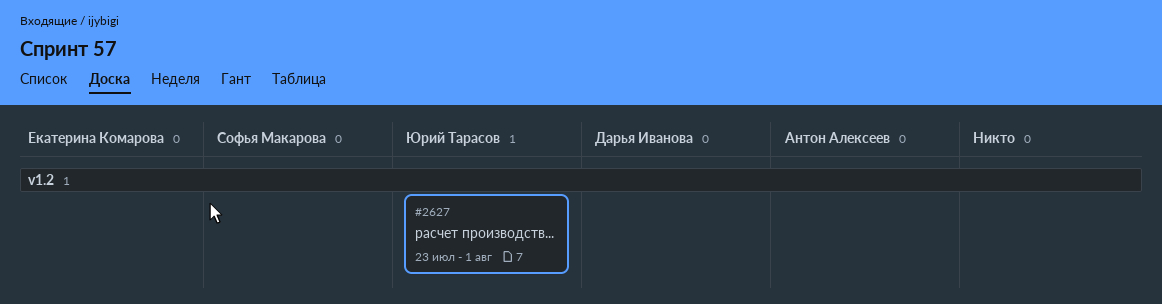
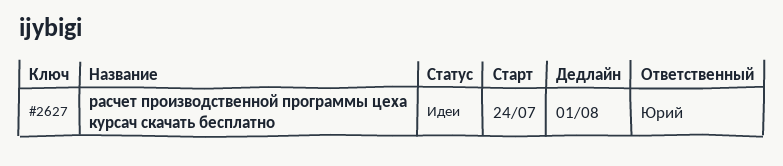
#2627, start: Jul 23 -> Jul 24

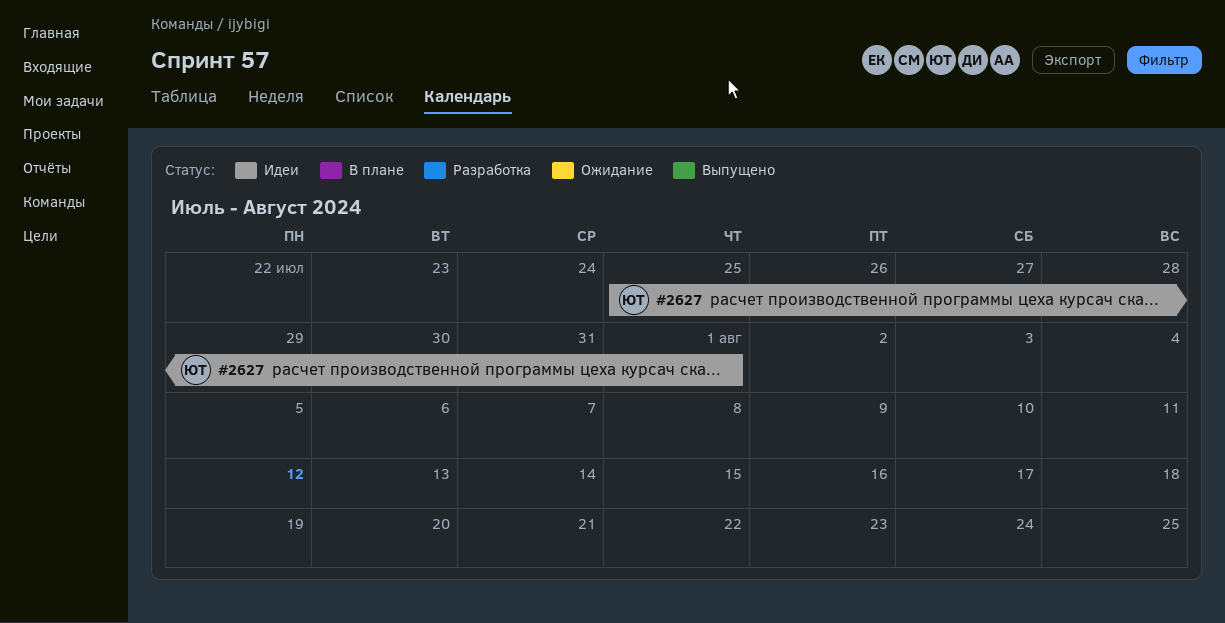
#2627, start: Jul 24 -> Jul 25

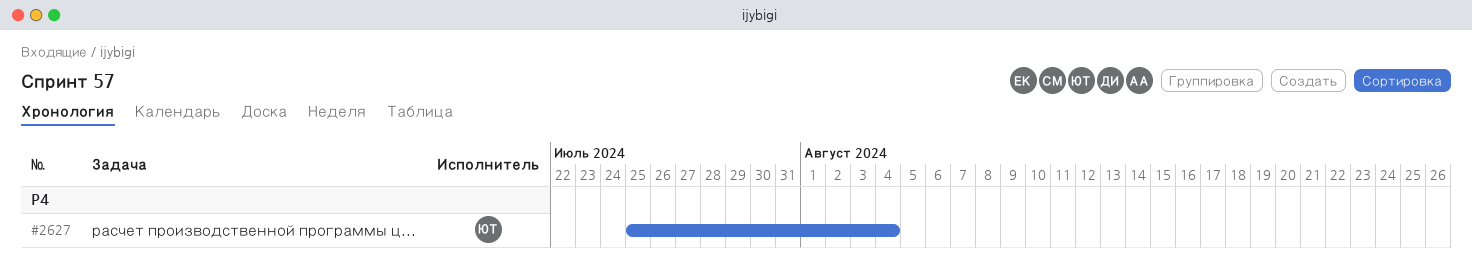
#2627, due: Aug 1 -> Aug 4

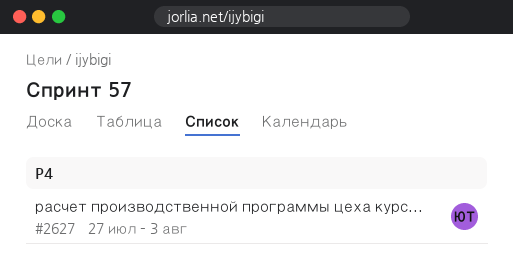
#2627, start: Jul 25 -> Jul 27
#2627, due: Aug 4 -> Aug 3

